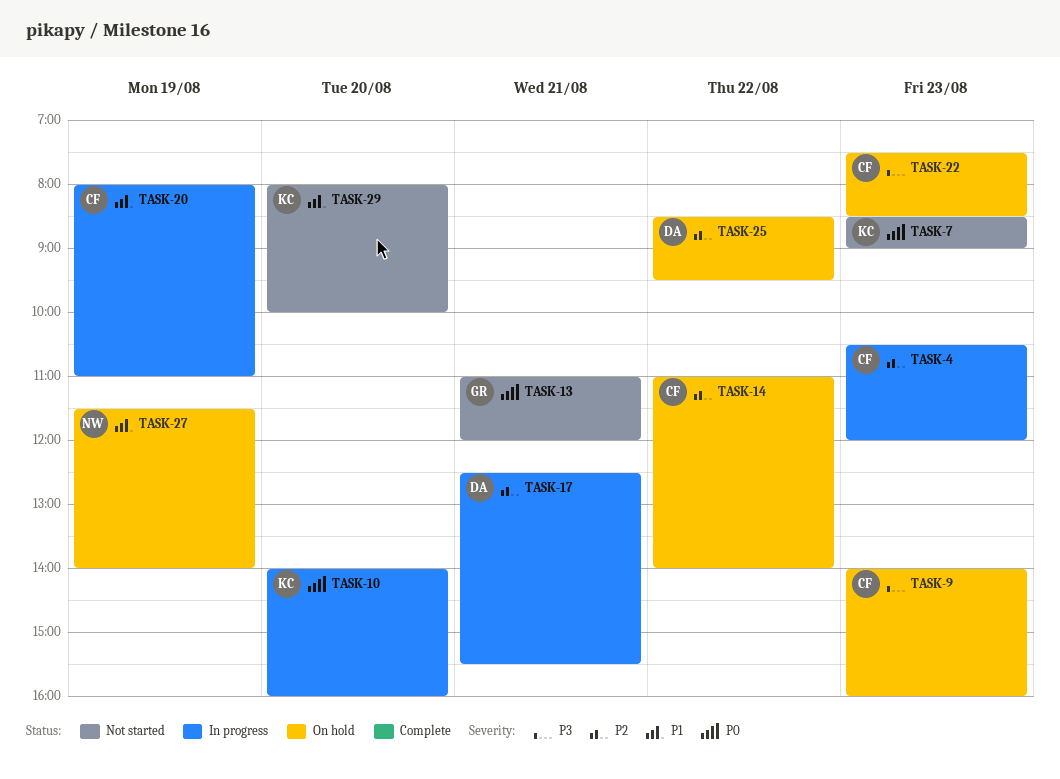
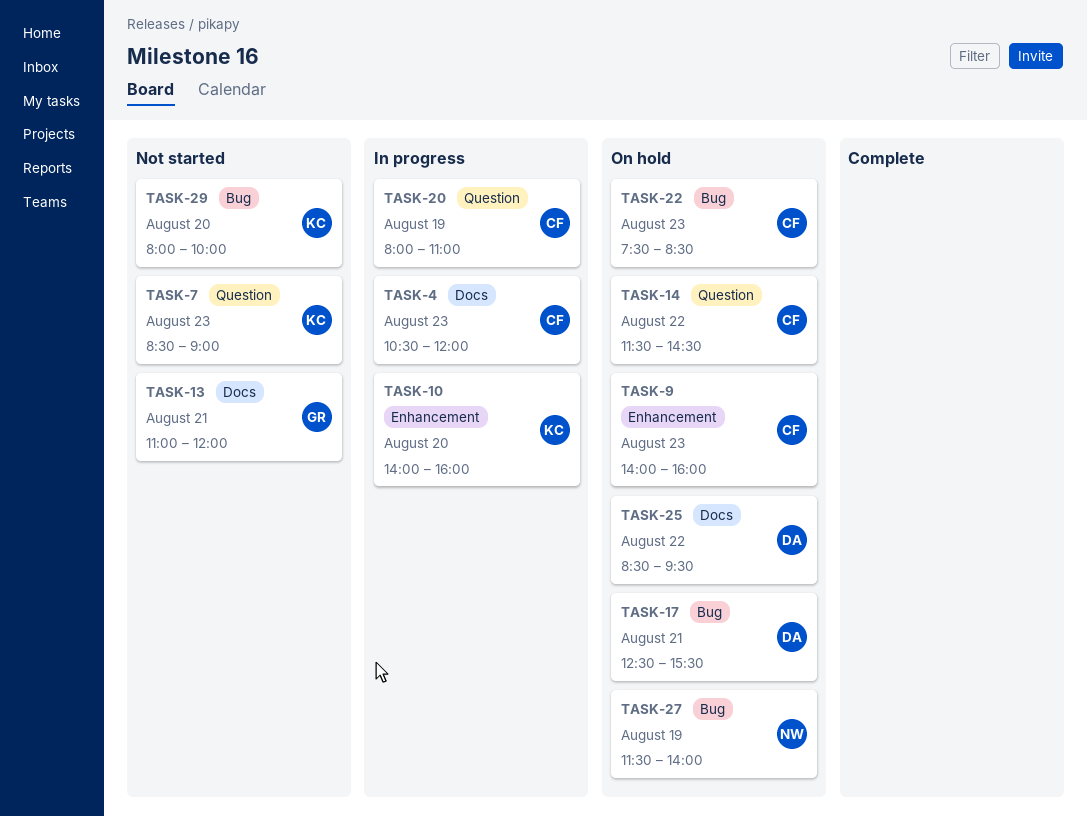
TASK-14, begins: 11:00 -> 11:30
TASK-14, ends: 14:00 -> 14:30
TASK-17, status: In progress -> On hold

